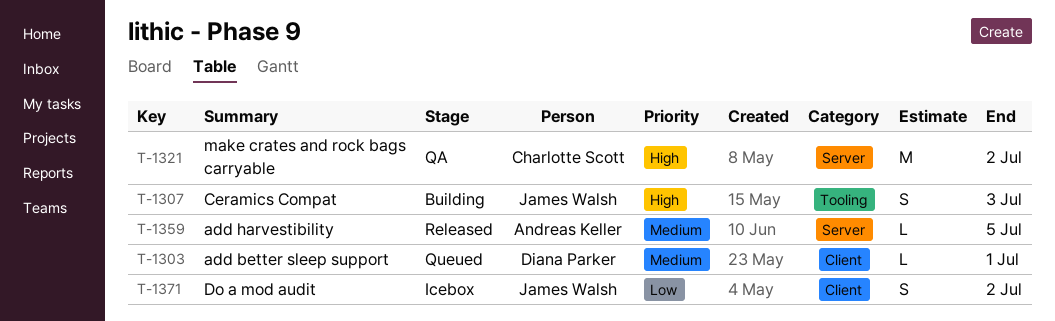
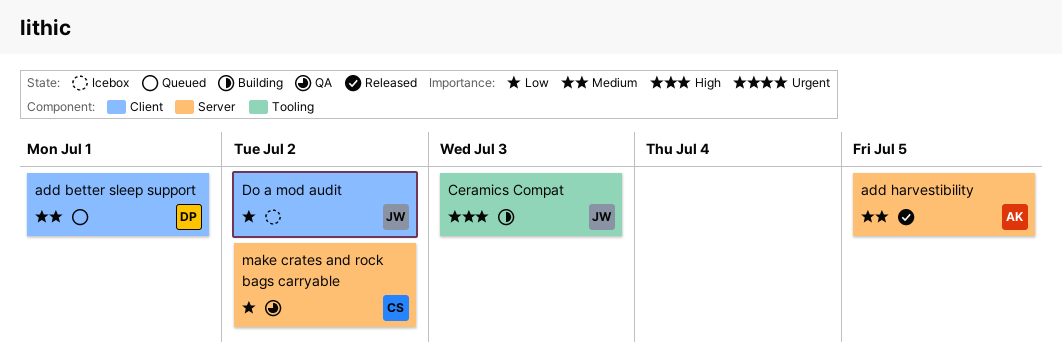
make crates and rock bags carryable, priority: High -> Low

